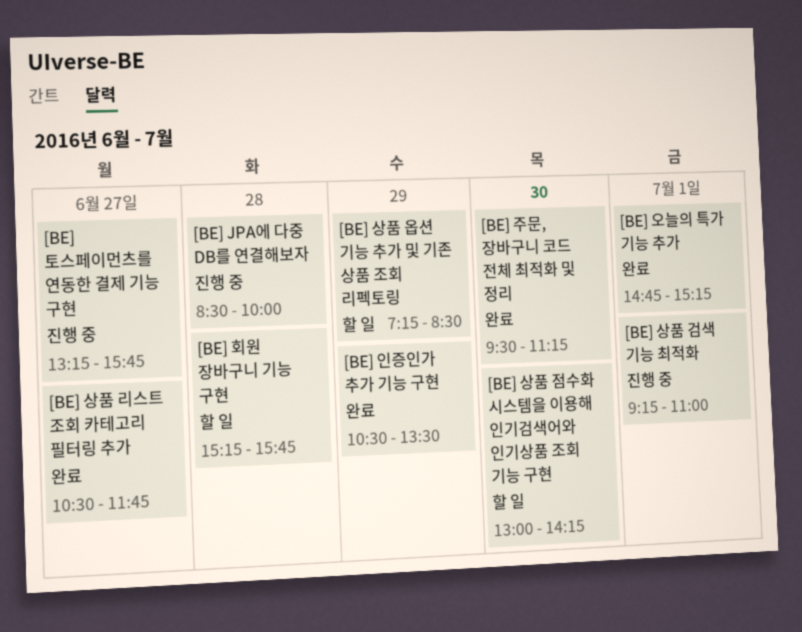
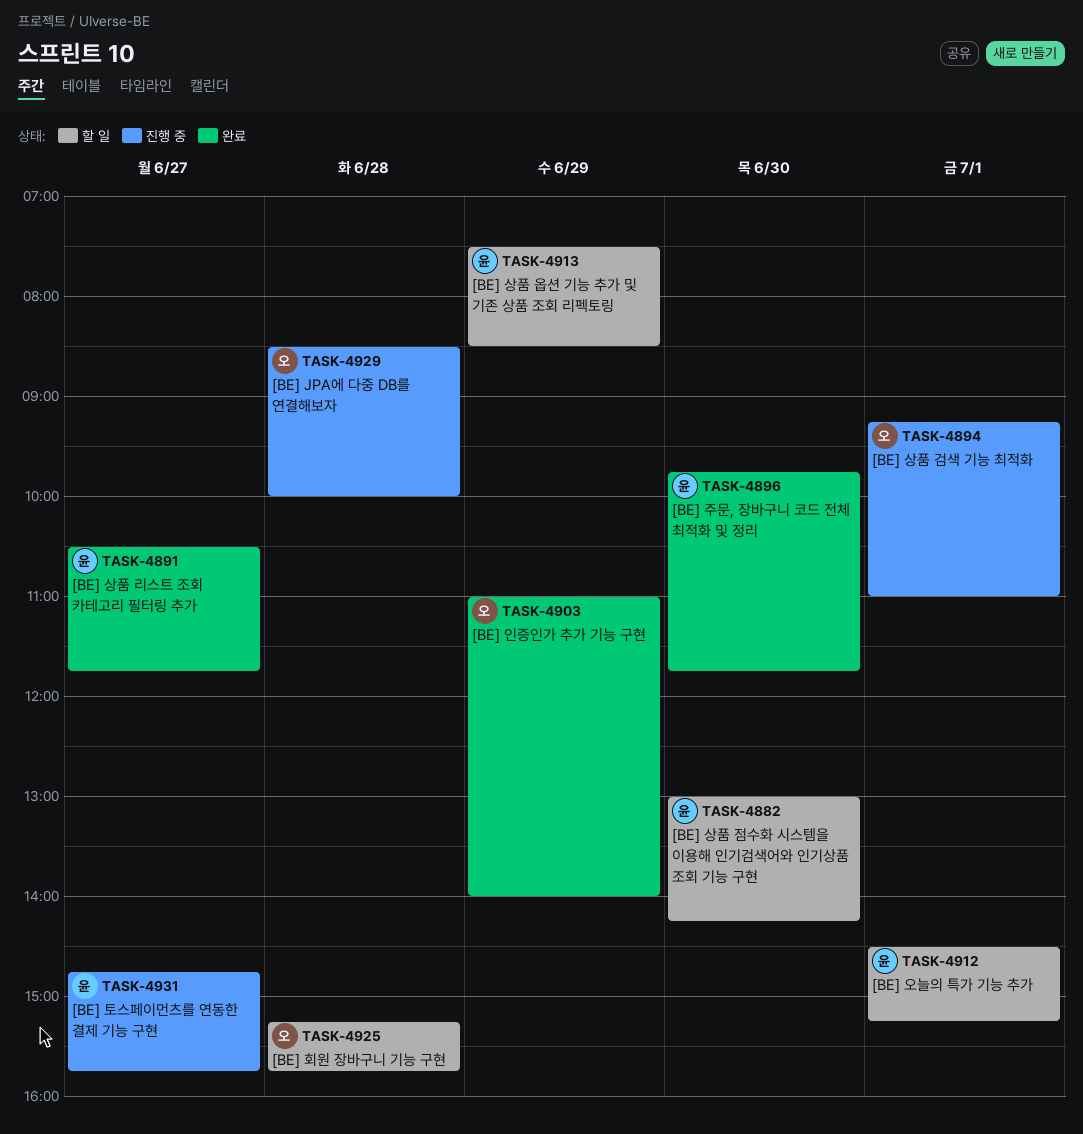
[BE] 상품 옵션 기능 추가 및 기존 상품 조회 리펙토링, begins: 07:15 -> 07:30
[BE] 오늘의 특가 기능 추가, status: 완료 -> 할 일
[BE] 오늘의 특가 기능 추가, begins: 14:45 -> 14:30
[BE] 인증인가 추가 기능 구현, begins: 10:30 -> 11:00
[BE] 인증인가 추가 기능 구현, ends: 13:30 -> 14:00
[BE] 주문, 장바구니 코드 전체 최적화 및 정리, begins: 09:30 -> 09:45
[BE] 주문, 장바구니 코드 전체 최적화 및 정리, ends: 11:15 -> 11:45
[BE] 토스페이먼츠를 연동한 결제 기능 구현, begins: 13:15 -> 14:45

